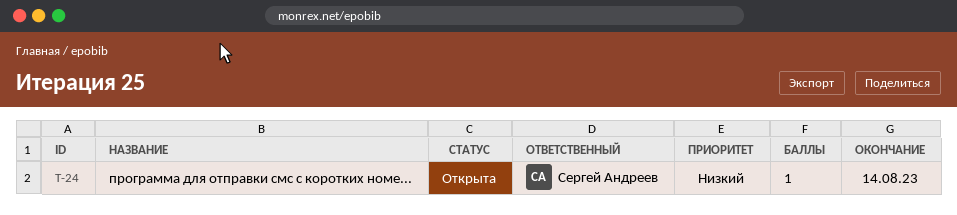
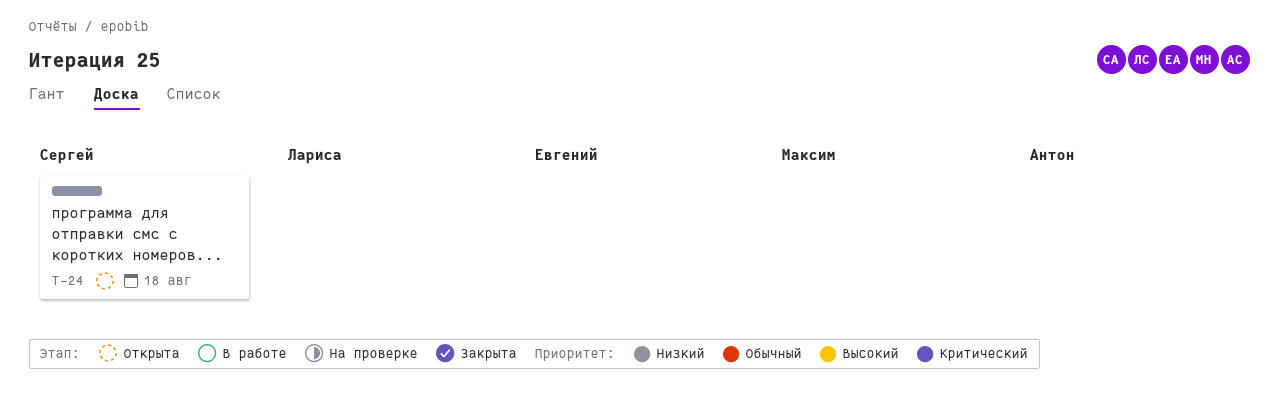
T-24, due: Aug 14 -> Aug 18

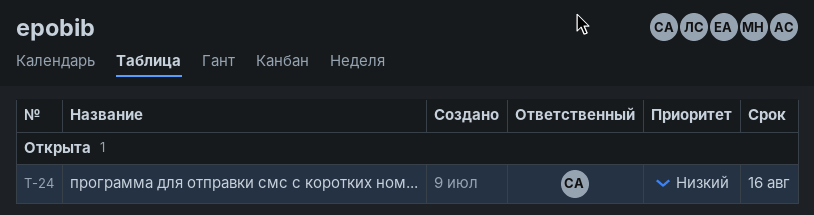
T-24, due: Aug 18 -> Aug 16

